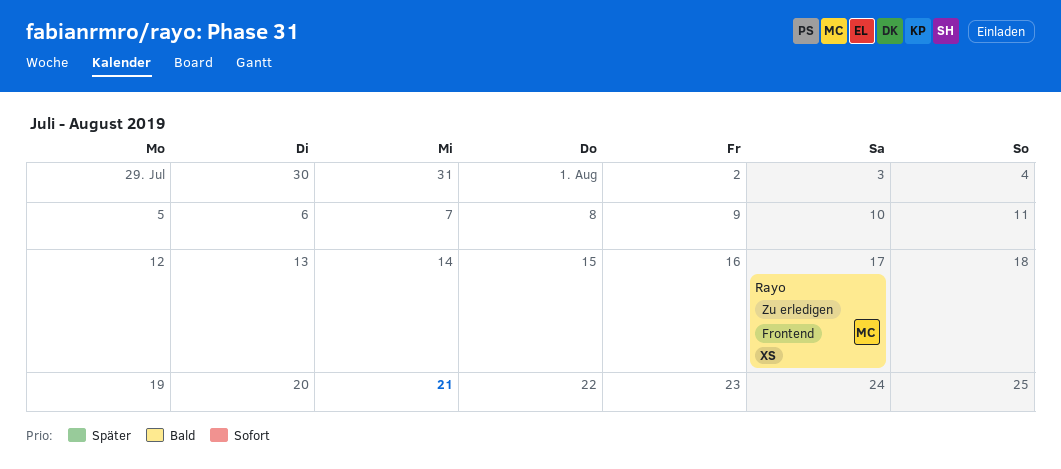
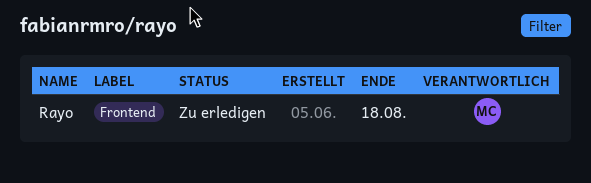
Rayo, due: Aug 17 -> Aug 18

